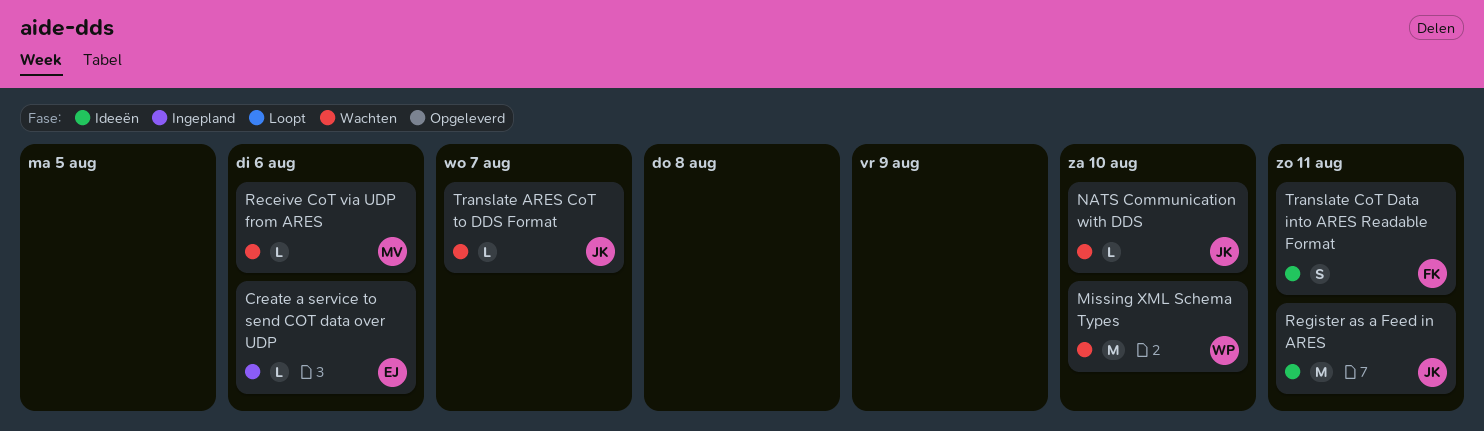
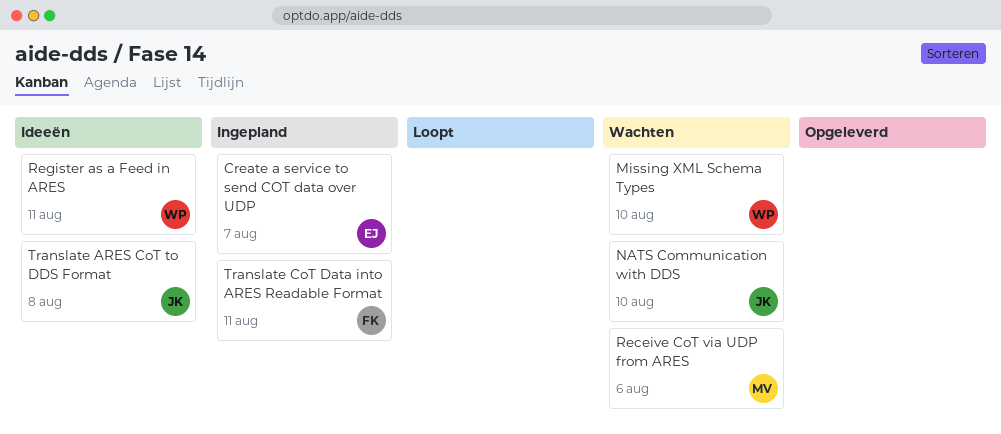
Create a service to send COT data over UDP, due: Aug 6 -> Aug 7
Register as a Feed in ARES, owner: JK -> WP
Translate ARES CoT to DDS Format, status: Wachten -> Ideeën
Translate ARES CoT to DDS Format, due: Aug 7 -> Aug 8
Translate CoT Data into ARES Readable Format, status: Ideeën -> Ingepland

